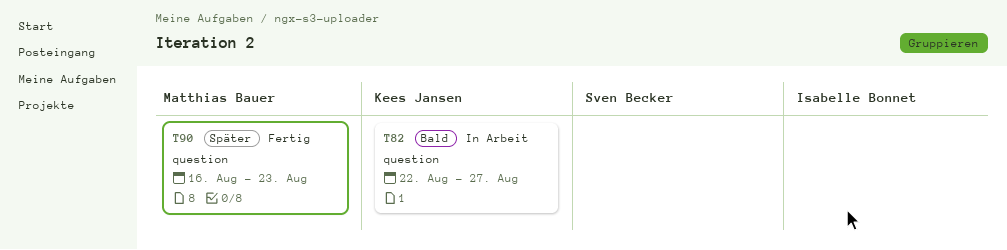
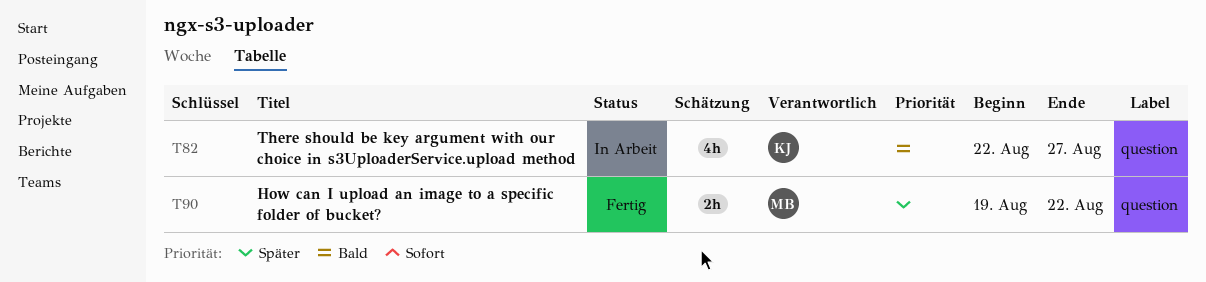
T90, start: Aug 16 -> Aug 19
T90, due: Aug 23 -> Aug 22

